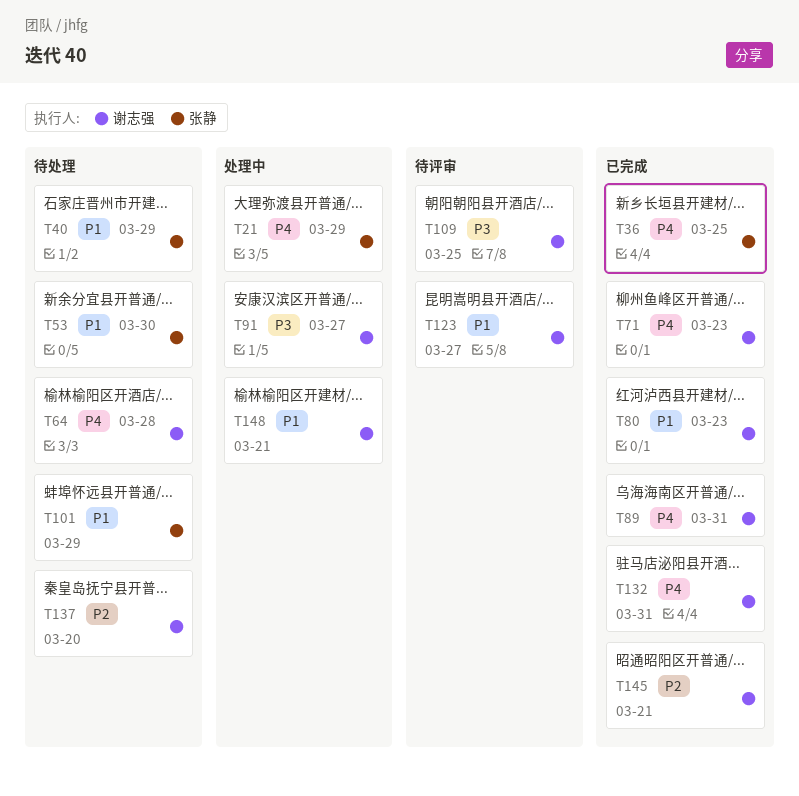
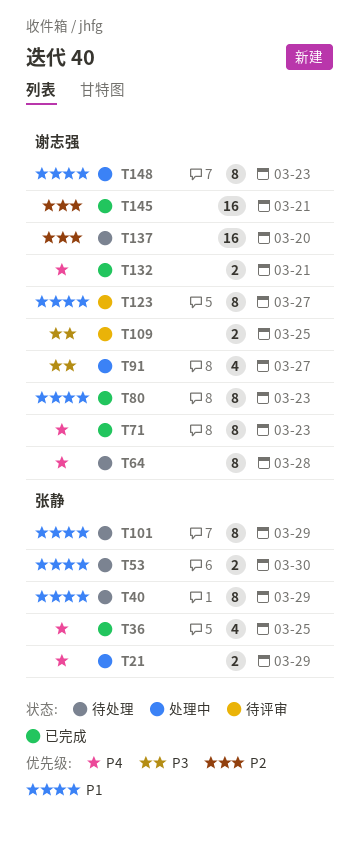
T89: present -> none
T132, due: Mar 31 -> Mar 21
T148, due: Mar 21 -> Mar 23

